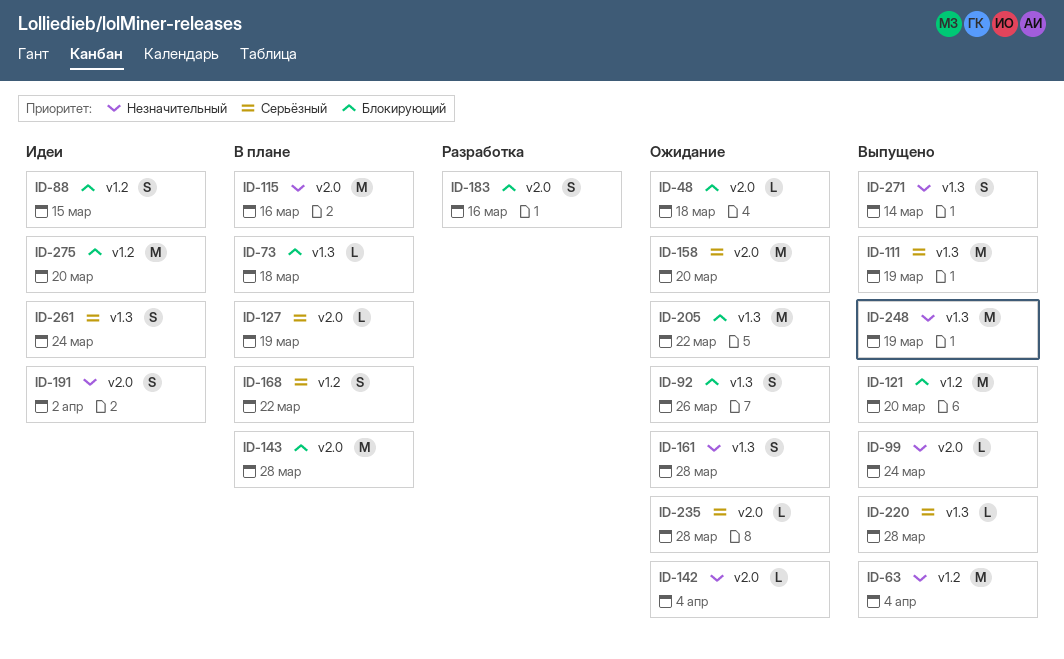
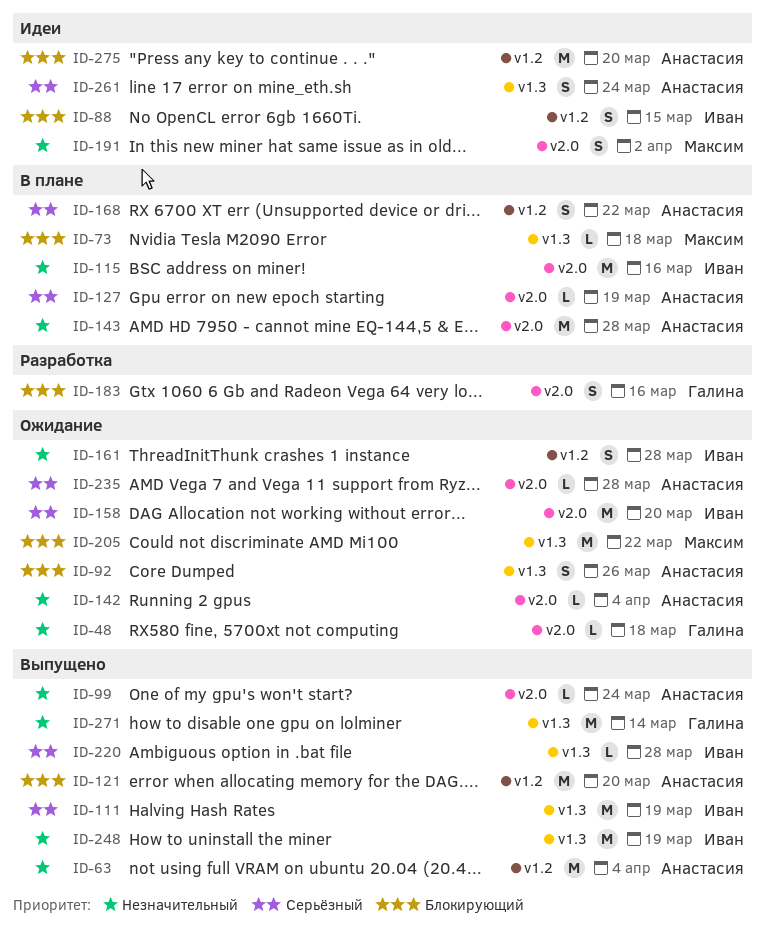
ID-48, priority: Блокирующий -> Незначительный
ID-143, priority: Блокирующий -> Незначительный
ID-161, label: v1.3 -> v1.2
ID-271, estimate: S -> M

